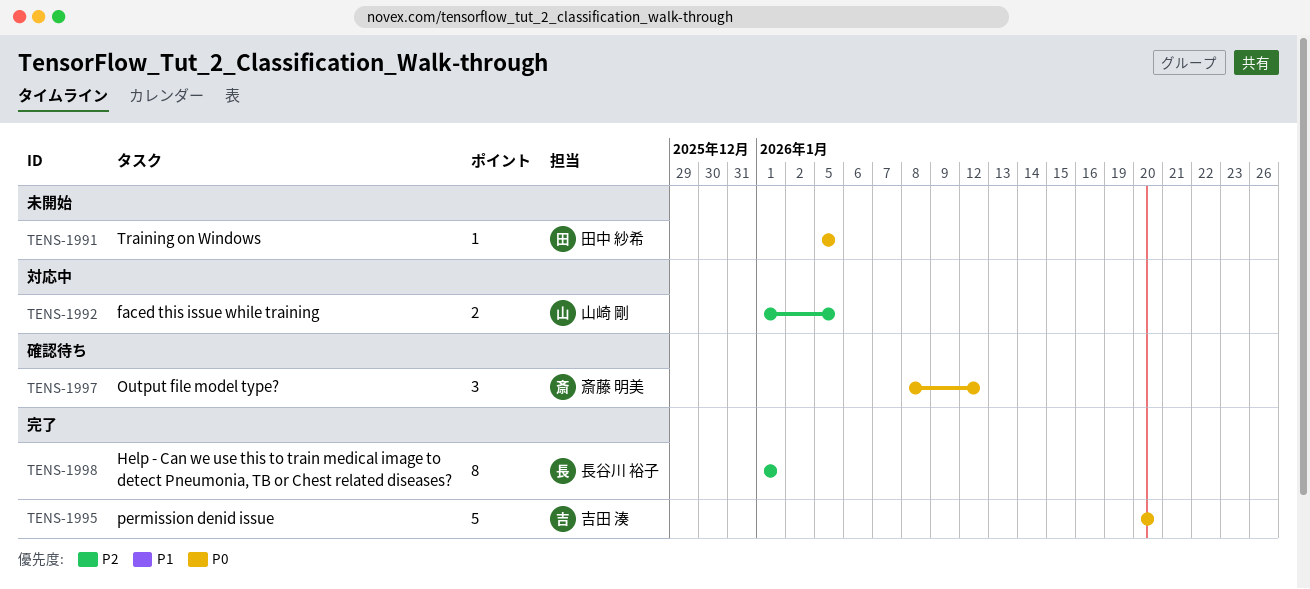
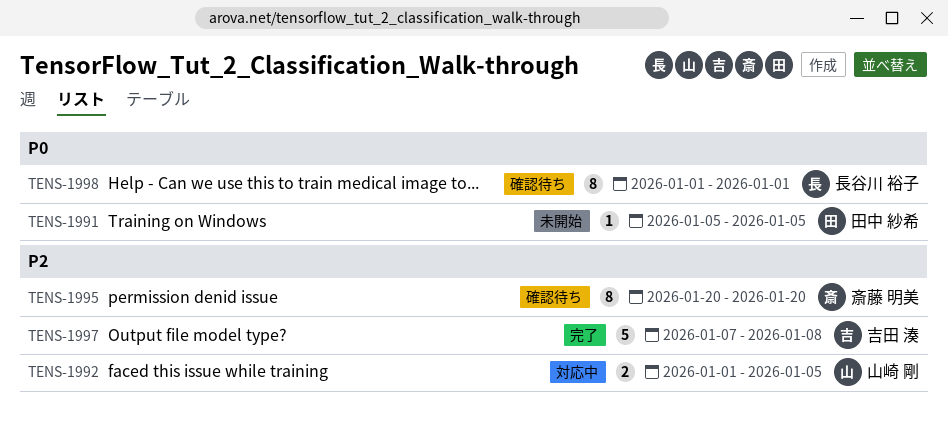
TENS-1995, status: 完了 -> 確認待ち
TENS-1995, owner: 吉田 湊 -> 斎藤 明美
TENS-1995, priority: P0 -> P2
TENS-1995, estimate: 5 -> 8
TENS-1997, status: 確認待ち -> 完了
TENS-1997, owner: 斎藤 明美 -> 吉田 湊
TENS-1997, priority: P0 -> P2
TENS-1997, estimate: 3 -> 5
TENS-1997, start: Jan 8 -> Jan 7
TENS-1997, due: Jan 12 -> Jan 8
TENS-1998, status: 完了 -> 確認待ち
TENS-1998, priority: P2 -> P0

